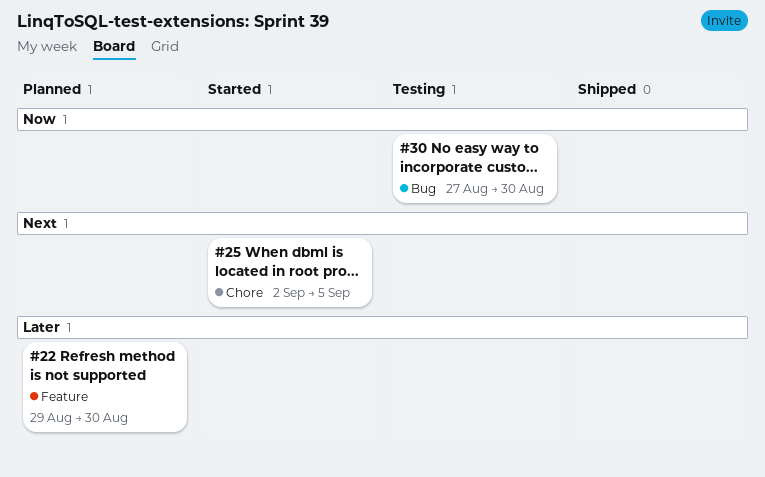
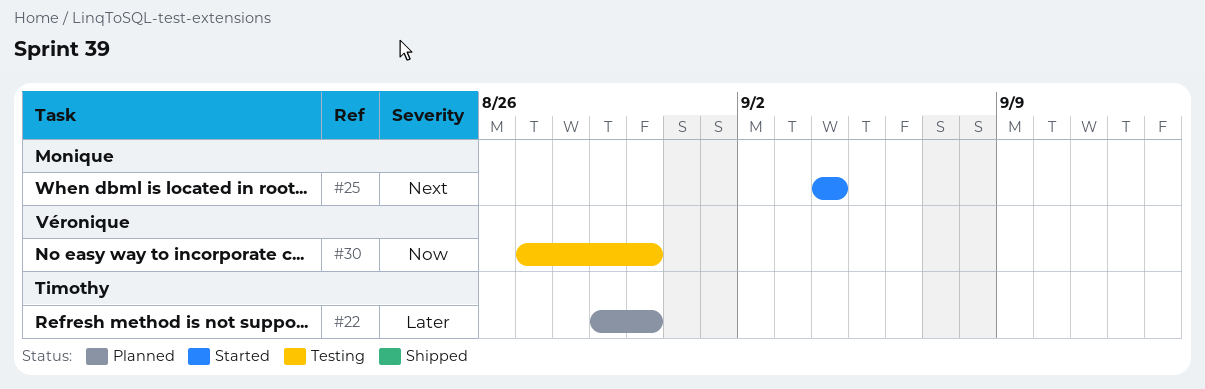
#25, start: Sep 2 -> Sep 4
#25, due: Sep 5 -> Sep 4

